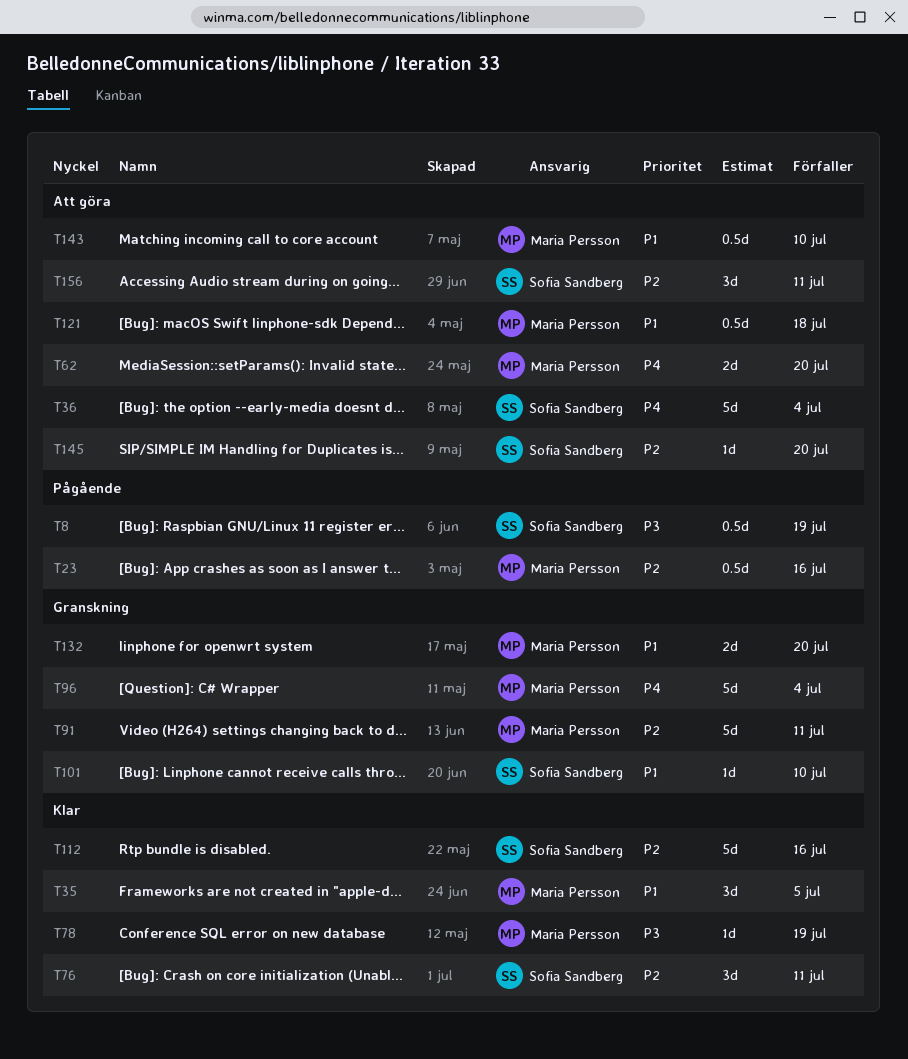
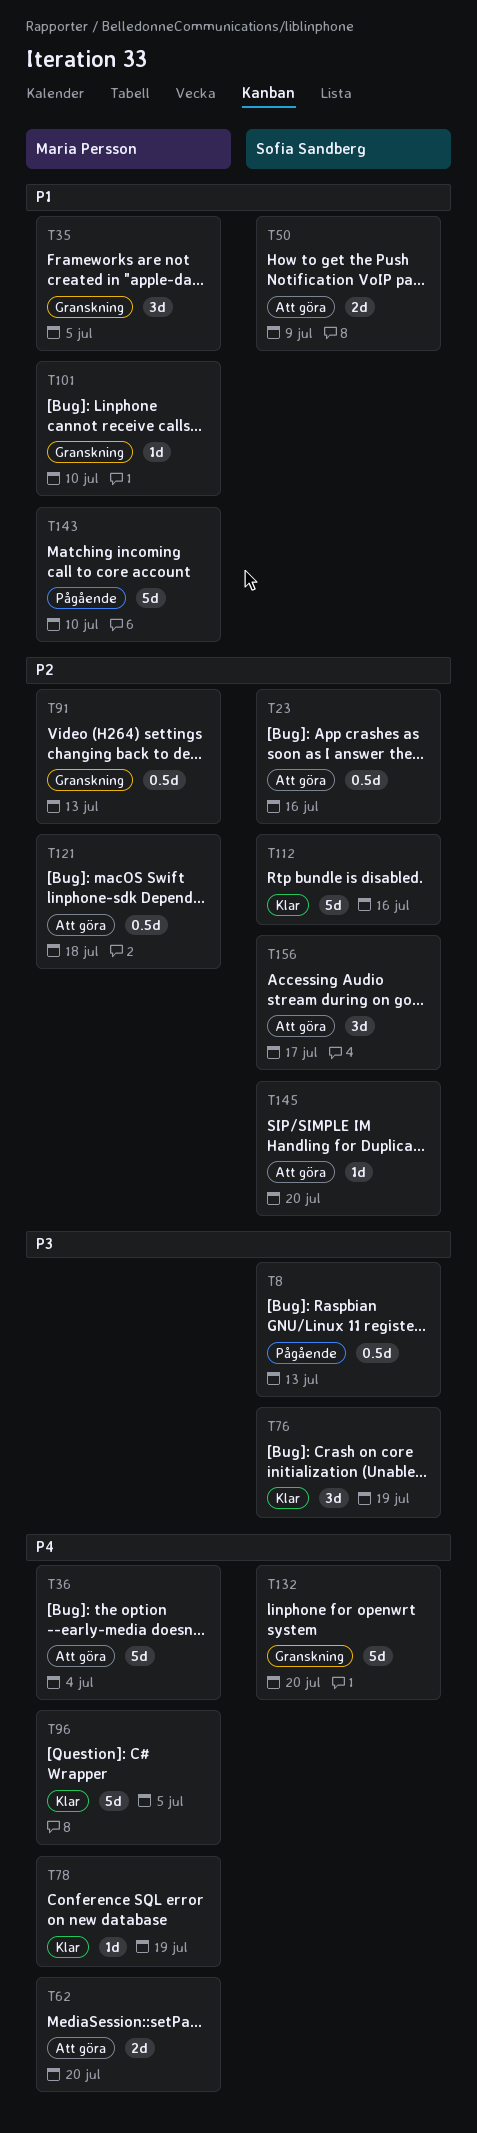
T8, due: Jul 19 -> Jul 13
T23, status: Pågående -> Att göra
T23, owner: Maria Persson -> Sofia Sandberg
T35, status: Klar -> Granskning
T36, owner: Sofia Sandberg -> Maria Persson
T50: none -> present
T76, priority: P2 -> P3
T76, due: Jul 11 -> Jul 19
T78, priority: P3 -> P4
T91, estimate: 5d -> 0.5d
T91, due: Jul 11 -> Jul 13
T96, status: Granskning -> Klar
T96, due: Jul 4 -> Jul 5
T101, owner: Sofia Sandberg -> Maria Persson
T121, priority: P1 -> P2
T132, owner: Maria Persson -> Sofia Sandberg
T132, priority: P1 -> P4
T132, estimate: 2d -> 5d
T143, status: Att göra -> Pågående
T143, estimate: 0.5d -> 5d
T156, due: Jul 11 -> Jul 17

